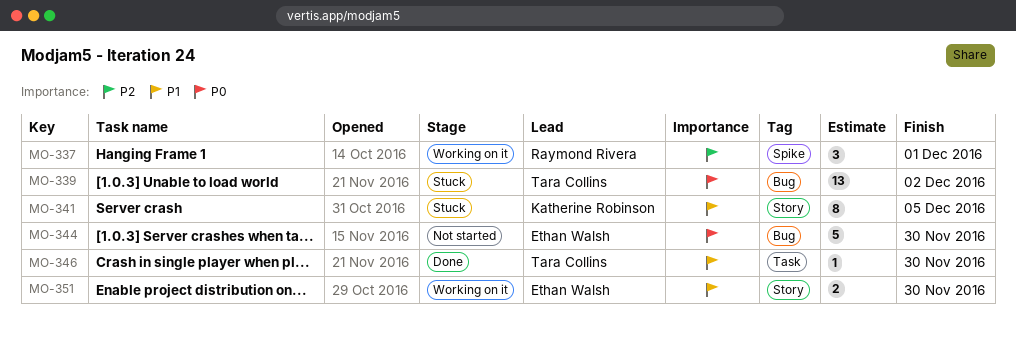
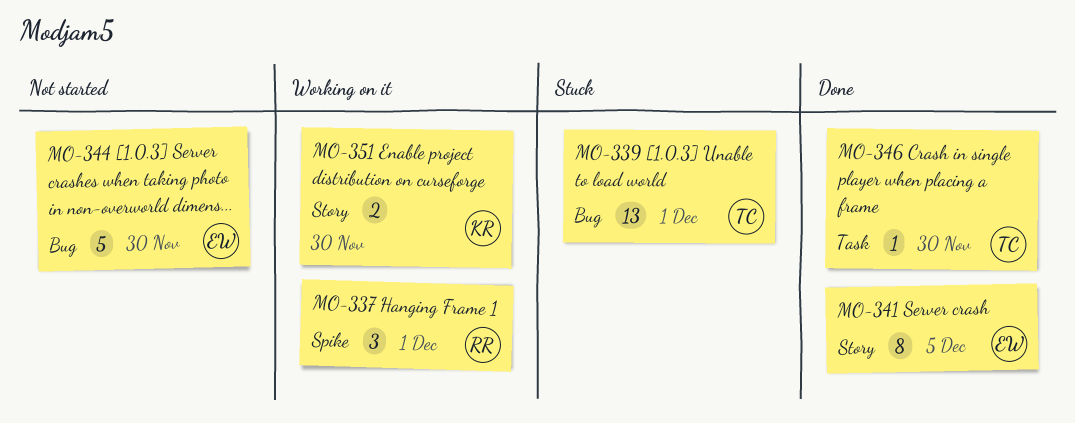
MO-339, due: Dec 2 -> Dec 1
MO-341, status: Stuck -> Done
MO-341, owner: Katherine Robinson -> Ethan Walsh
MO-351, owner: Ethan Walsh -> Katherine Robinson

